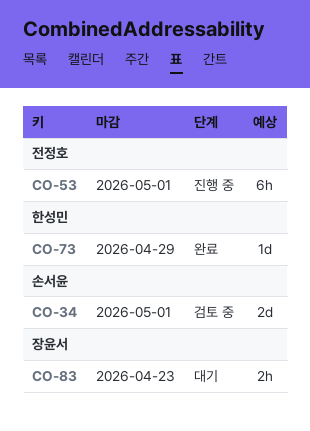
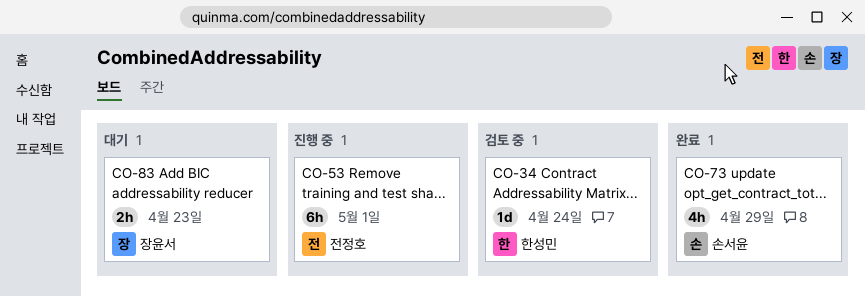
CO-34, owner: 손서윤 -> 한성민
CO-34, estimate: 2d -> 1d
CO-34, due: May 1 -> Apr 24
CO-73, owner: 한성민 -> 손서윤
CO-73, estimate: 1d -> 4h

